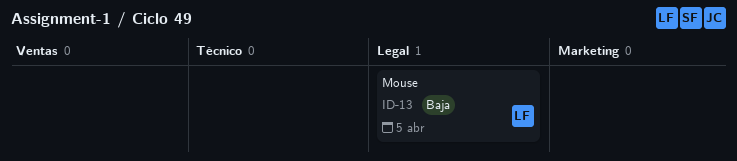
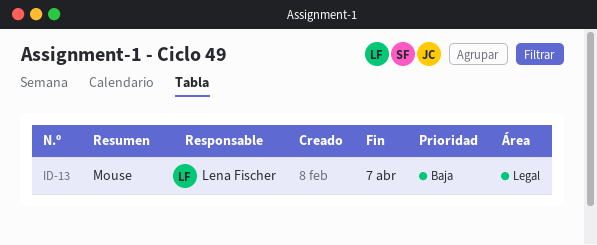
ID-13, due: Apr 5 -> Apr 7

